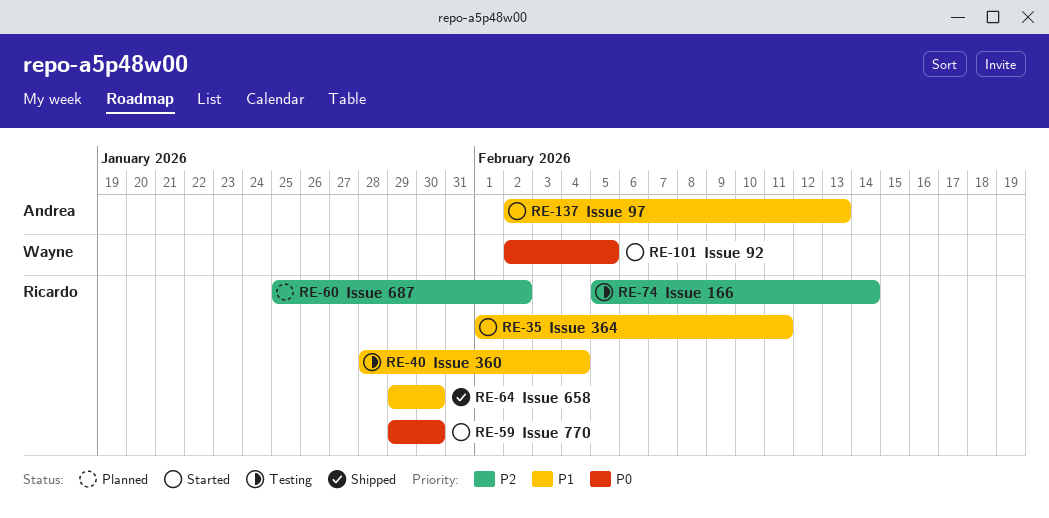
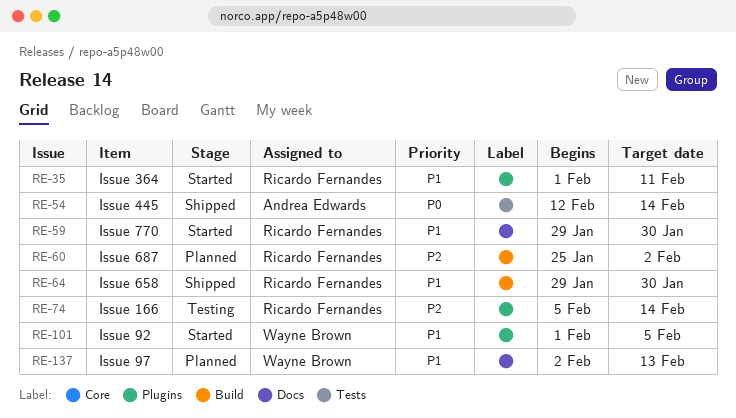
RE-40: present -> none
RE-54: none -> present
RE-59, priority: P0 -> P1
RE-101, priority: P0 -> P1
RE-101, start: Feb 2 -> Feb 1
RE-137, status: Started -> Planned
RE-137, owner: Andrea Edwards -> Wayne Brown

